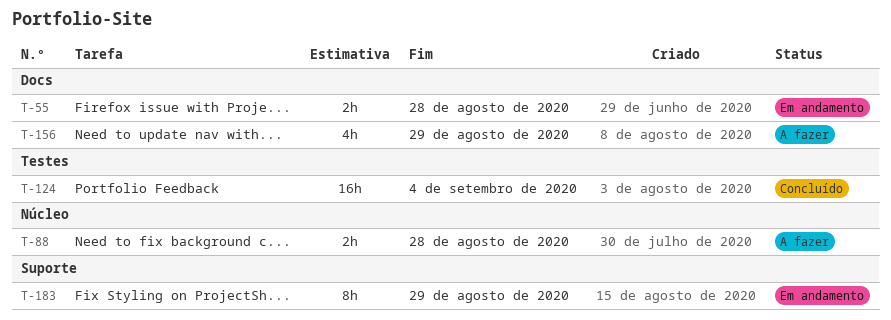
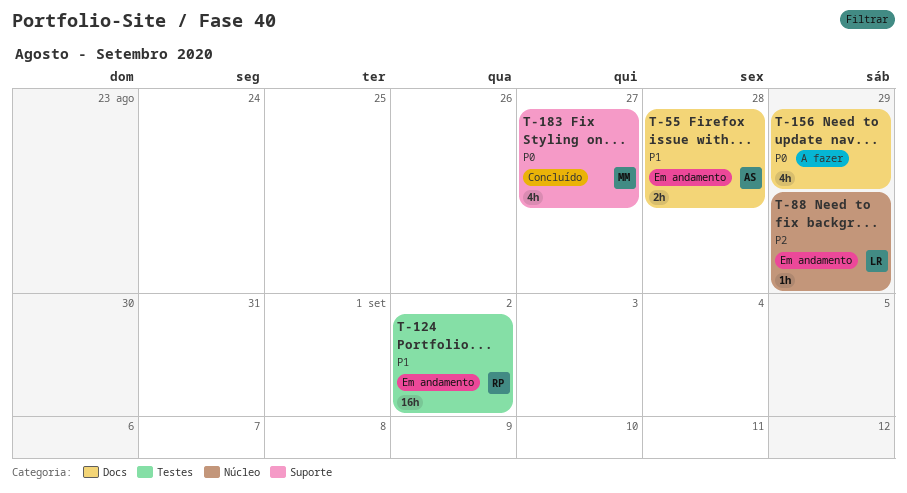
T-88, status: A fazer -> Em andamento
T-88, estimate: 2h -> 1h
T-88, due: Aug 28 -> Aug 29
T-124, status: Concluído -> Em andamento
T-124, due: Sep 4 -> Sep 2
T-183, status: Em andamento -> Concluído
T-183, estimate: 8h -> 4h
T-183, due: Aug 29 -> Aug 27

